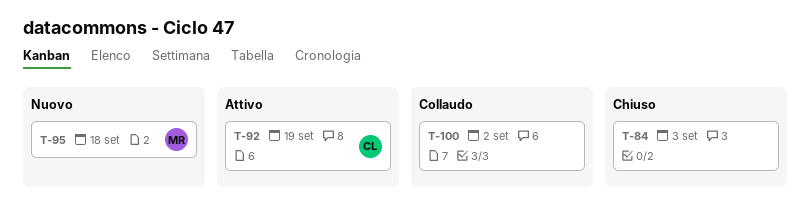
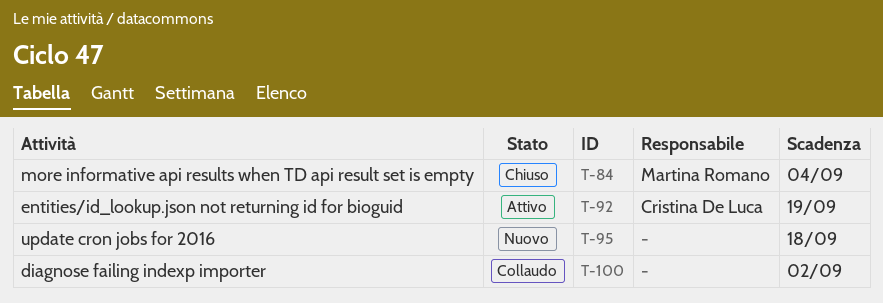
T-84, owner: none -> Martina Romano
T-84, due: Sep 3 -> Sep 4
T-95, owner: Martina Romano -> none

